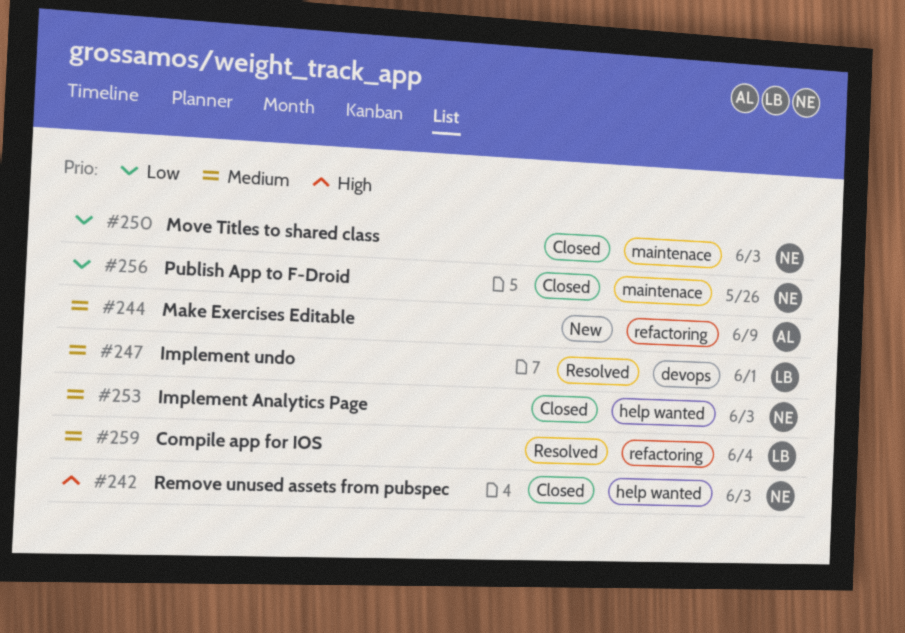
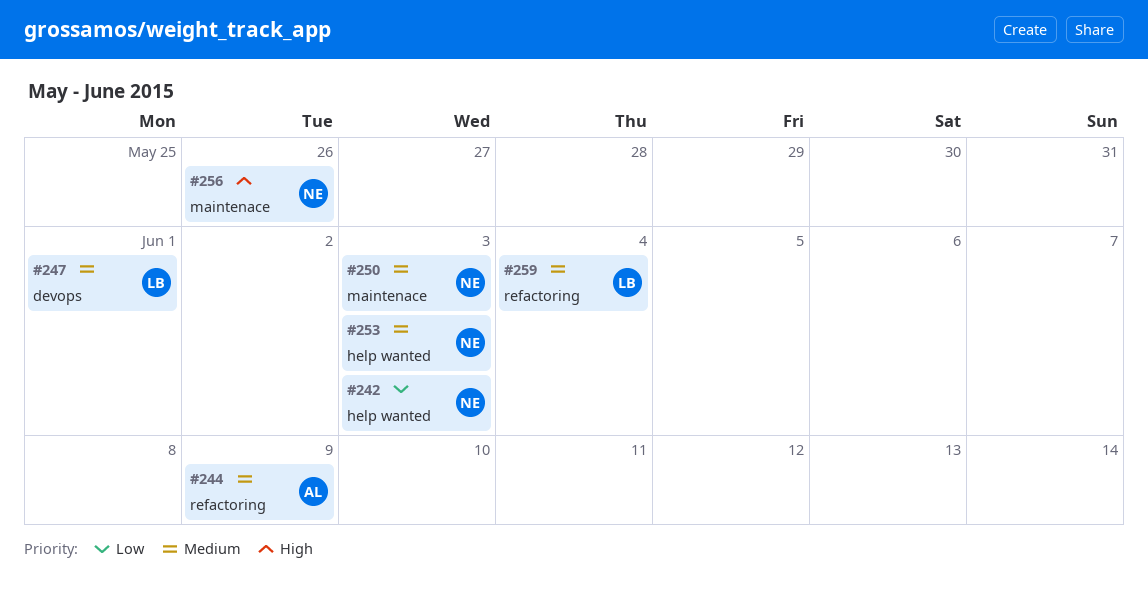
#242, priority: High -> Low
#250, priority: Low -> Medium
#256, priority: Low -> High

